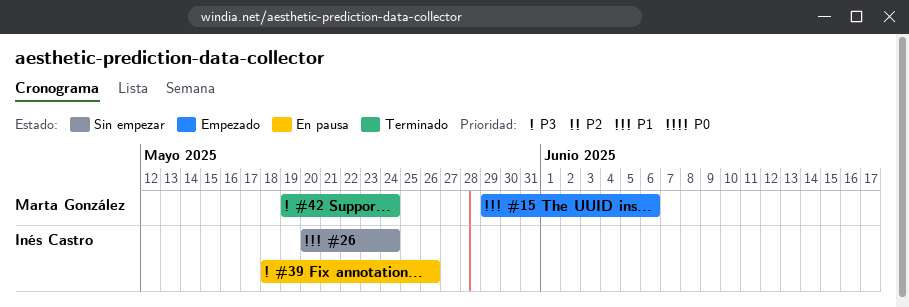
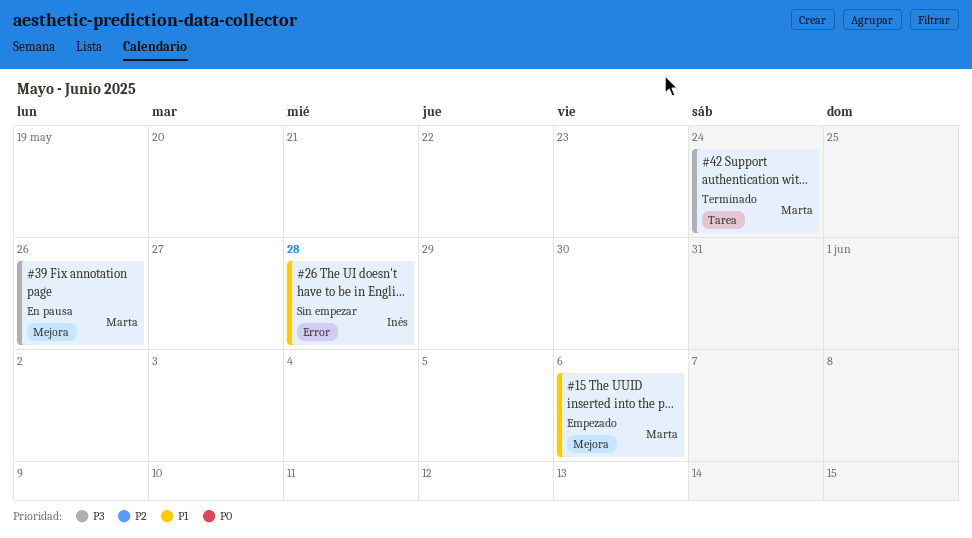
#26, due: May 24 -> May 28
#39, owner: Inés Castro -> Marta González

